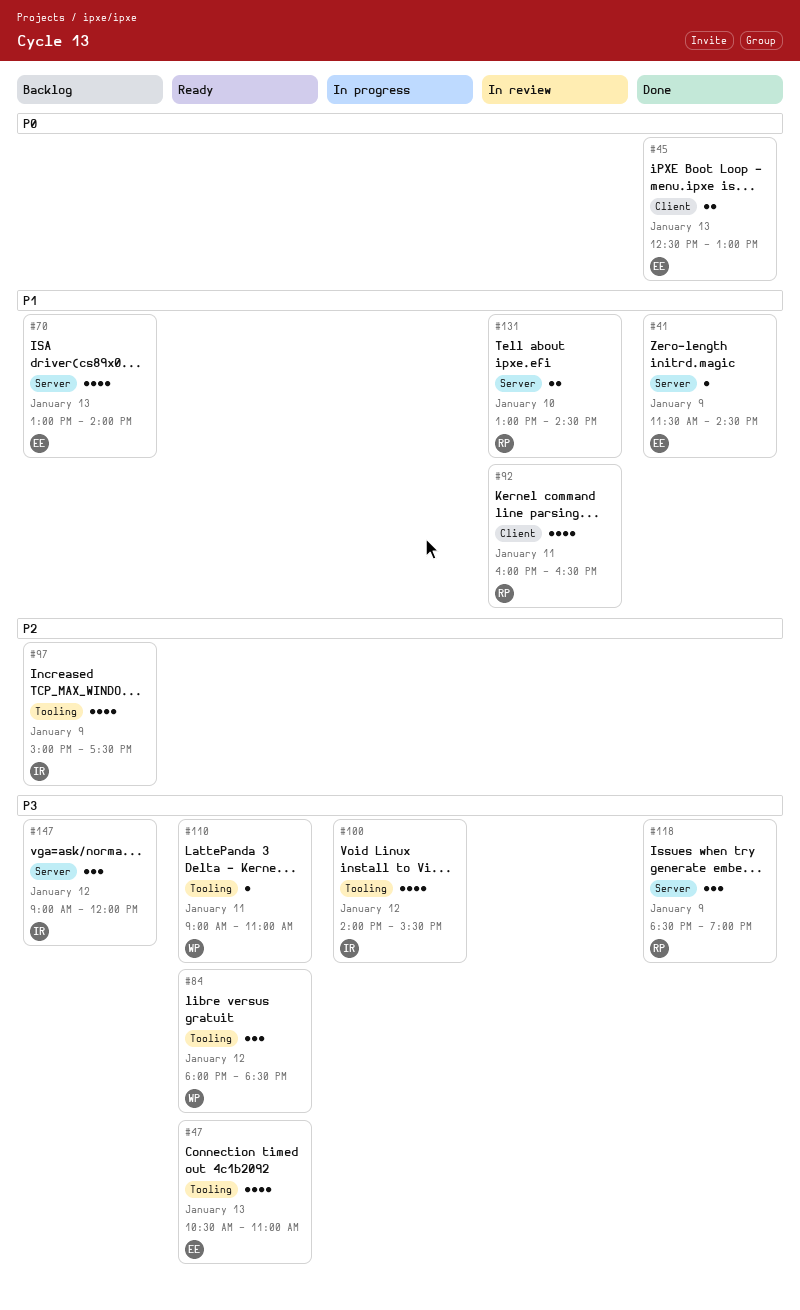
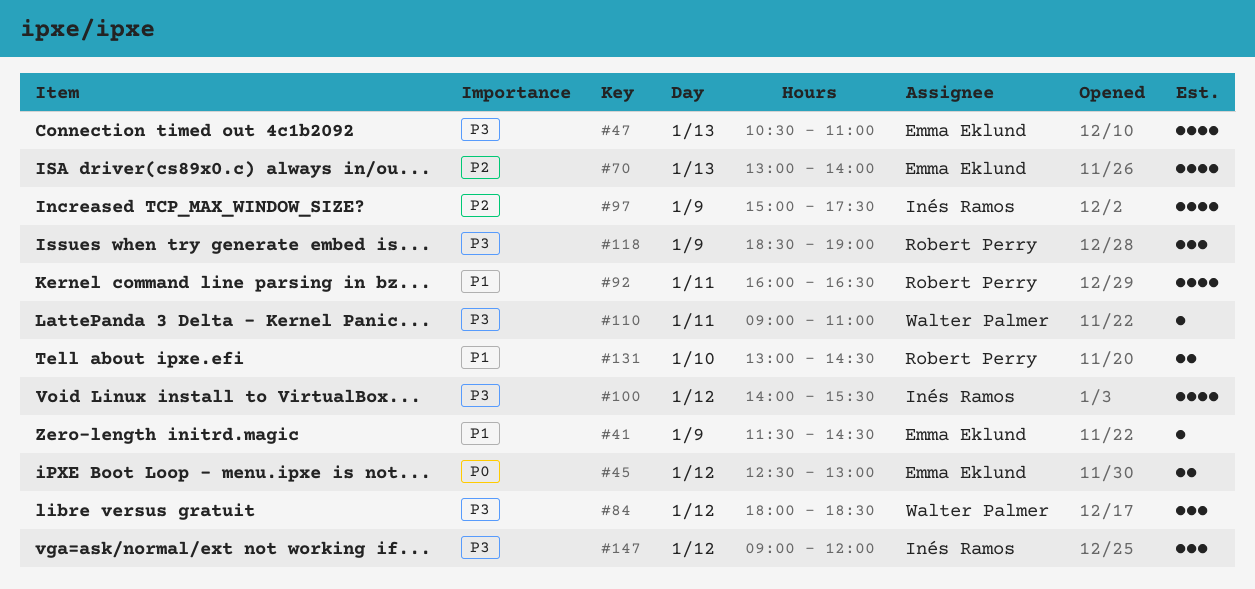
#45, day: Jan 13 -> Jan 12
#70, priority: P1 -> P2

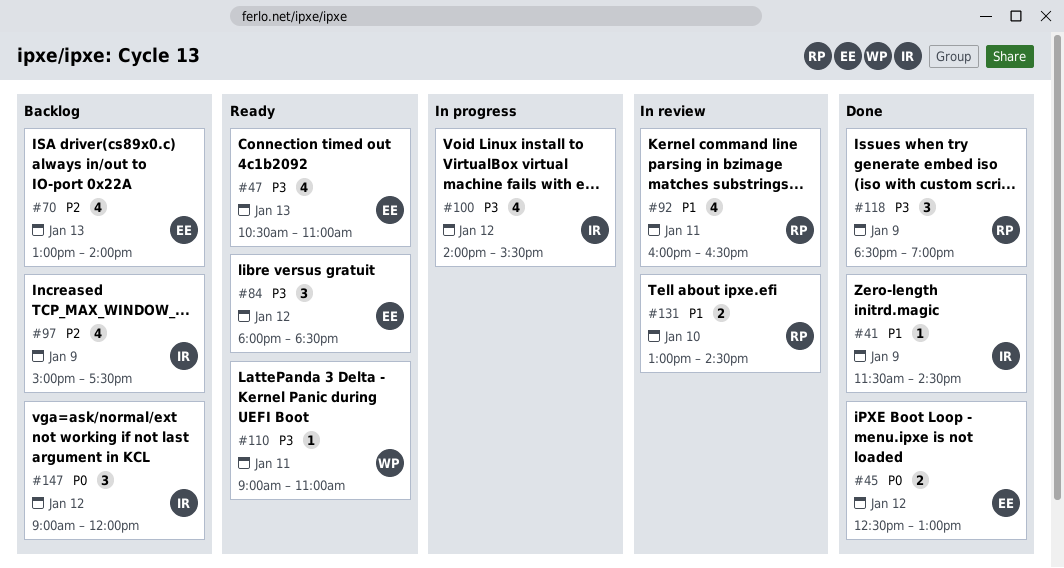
#41, owner: Emma Eklund -> Inés Ramos
#84, owner: Walter Palmer -> Emma Eklund
#147, priority: P3 -> P0

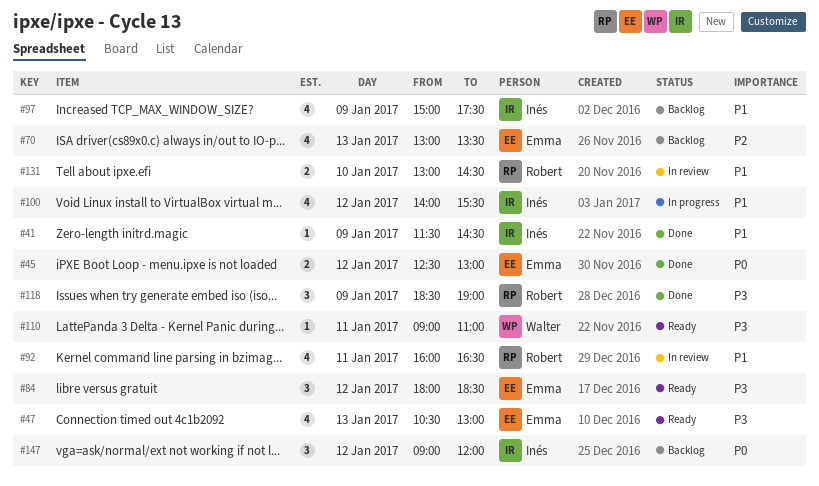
#47, ends: 11:00 -> 13:00
#70, ends: 14:00 -> 13:30
#97, priority: P2 -> P1
#100, priority: P3 -> P1

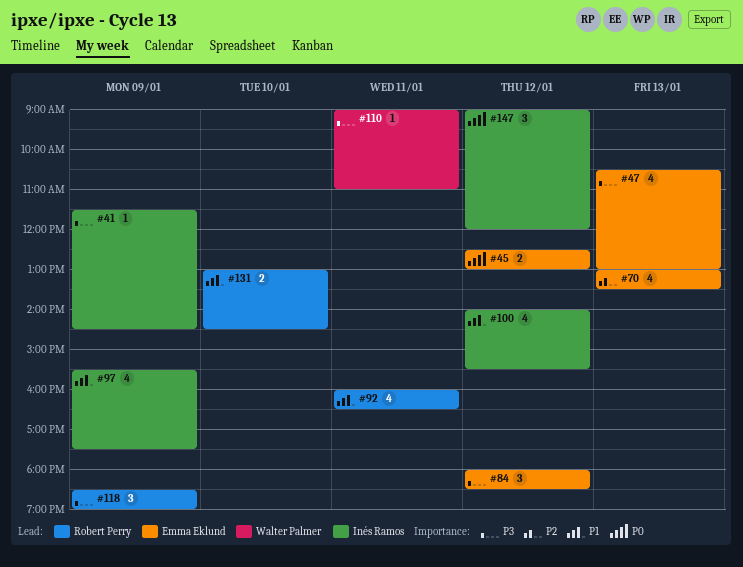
#41, priority: P1 -> P3
#97, begins: 15:00 -> 15:30

